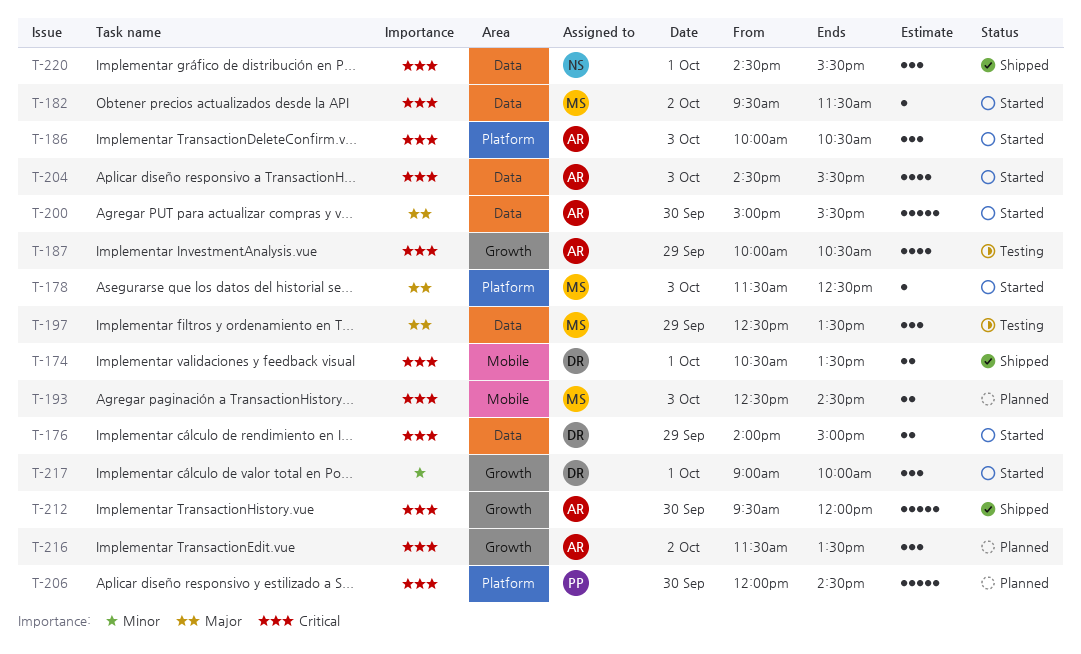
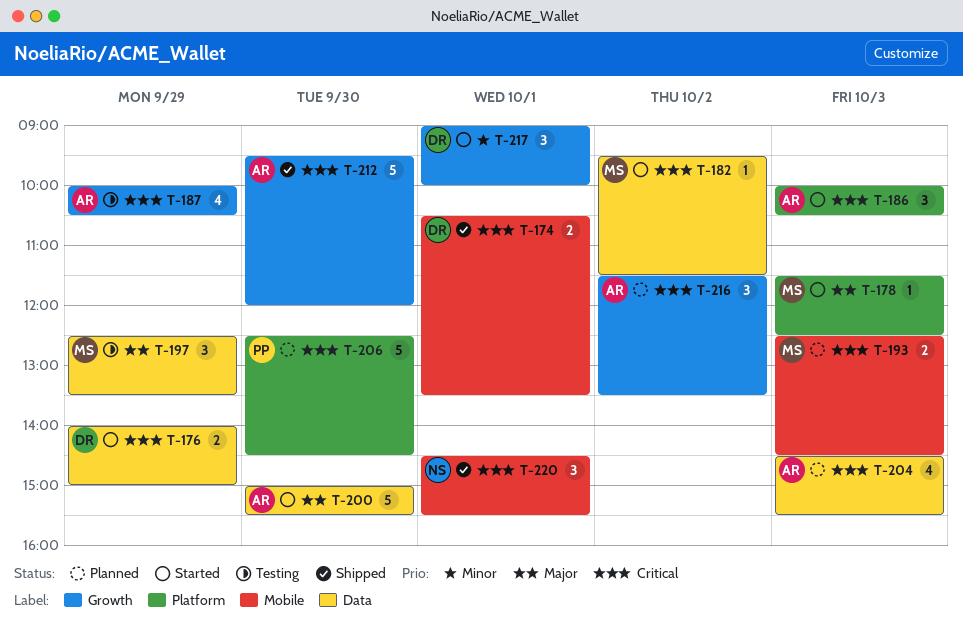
T-204, status: Started -> Planned
T-206, begins: 12:00 -> 12:30
T-220, label: Data -> Mobile

